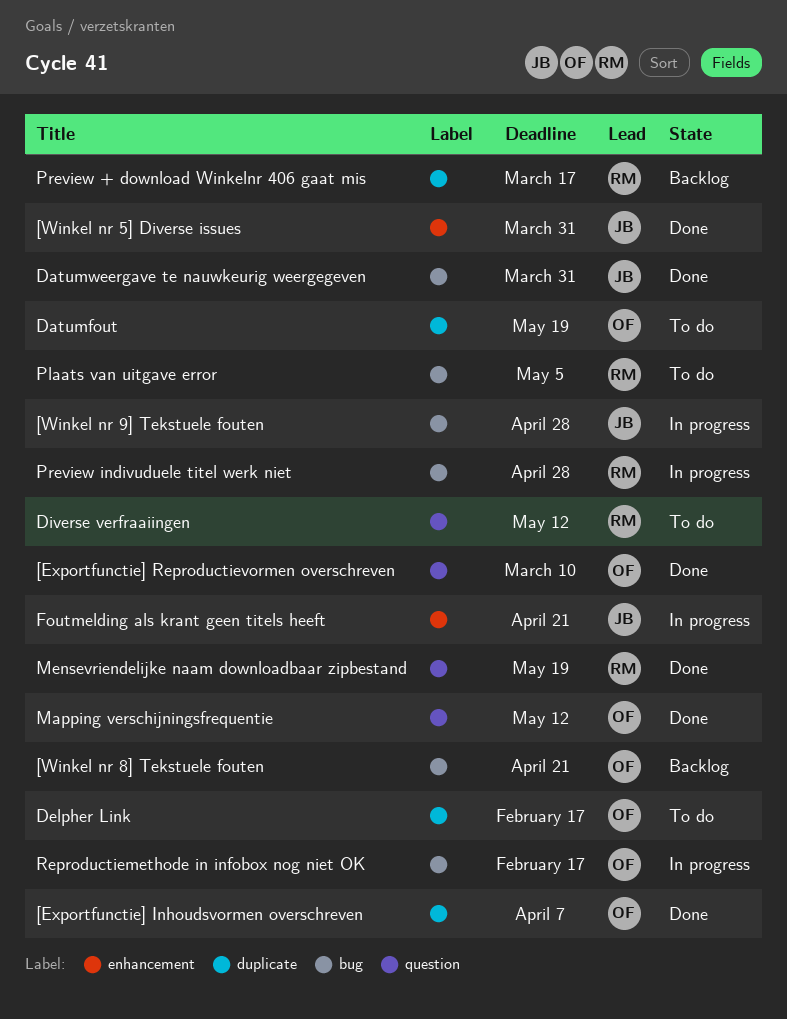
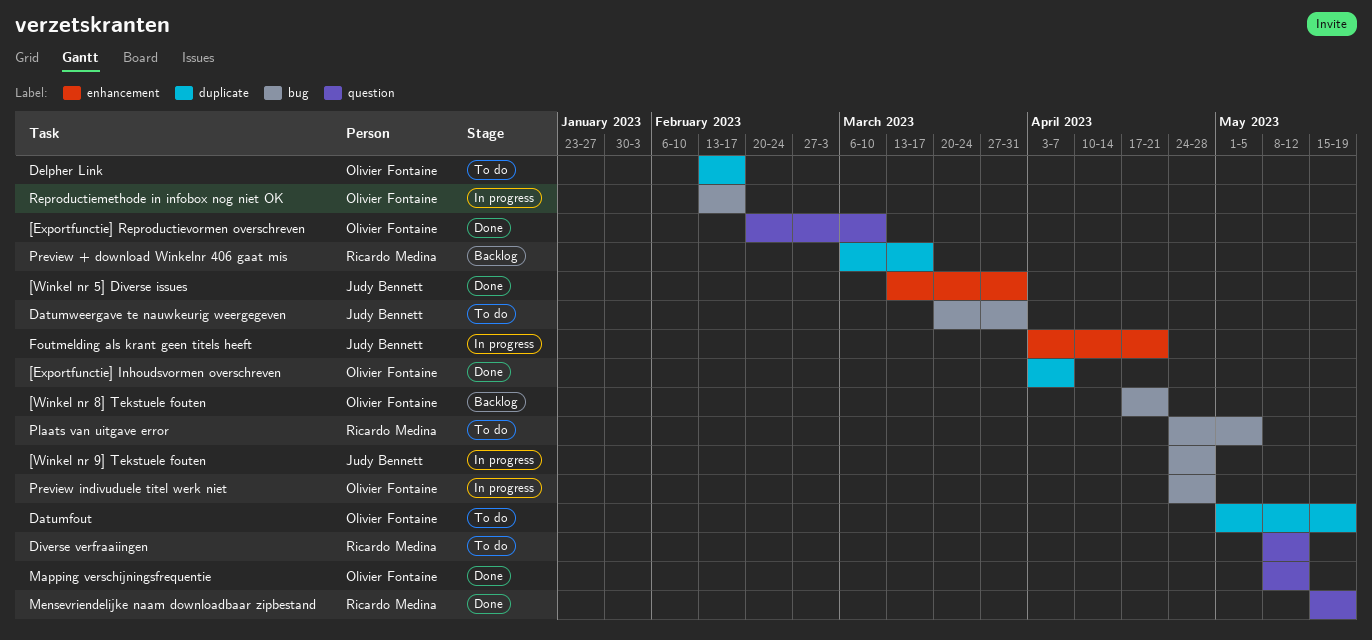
Datumweergave te nauwkeurig weergegeven, status: Done -> To do
Preview indivuduele titel werk niet, owner: Ricardo Medina -> Olivier Fontaine

